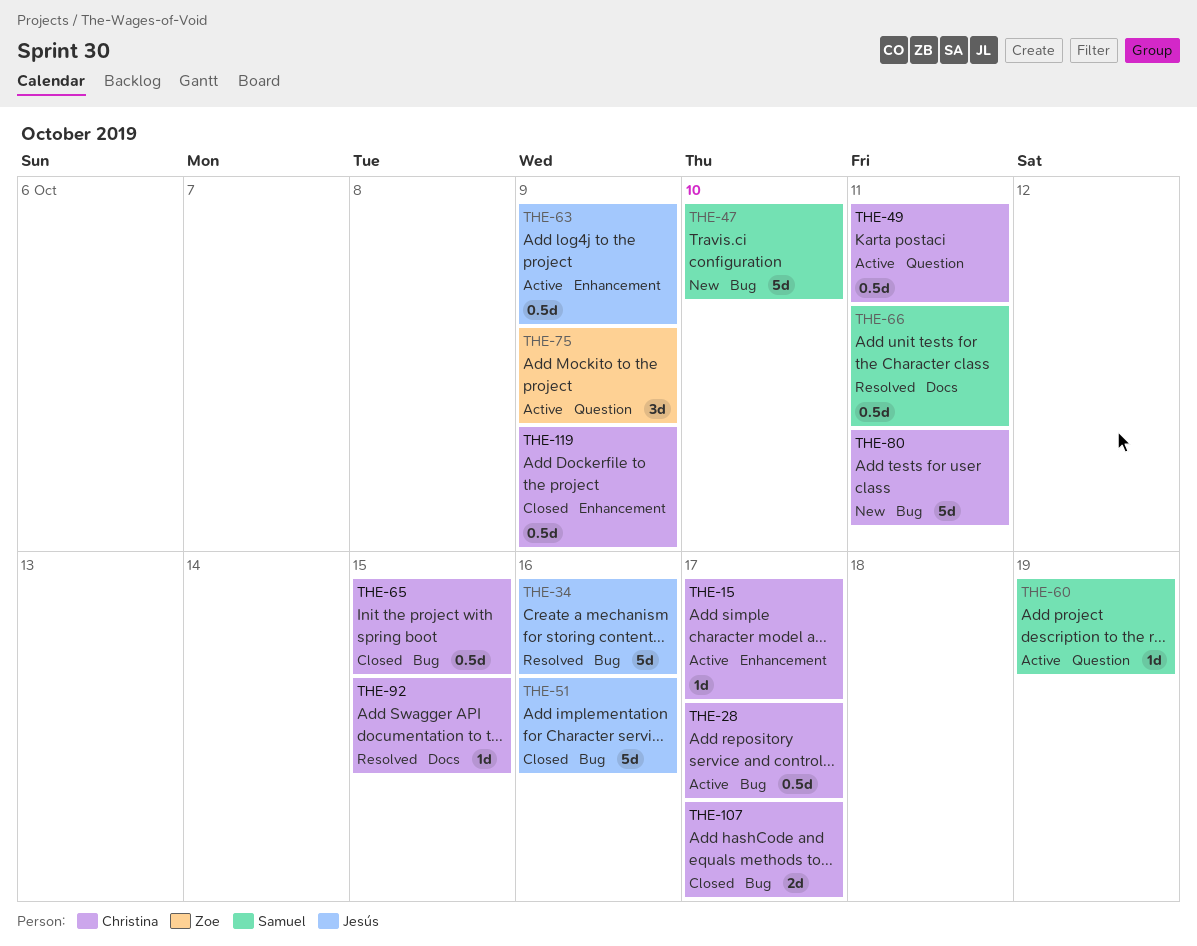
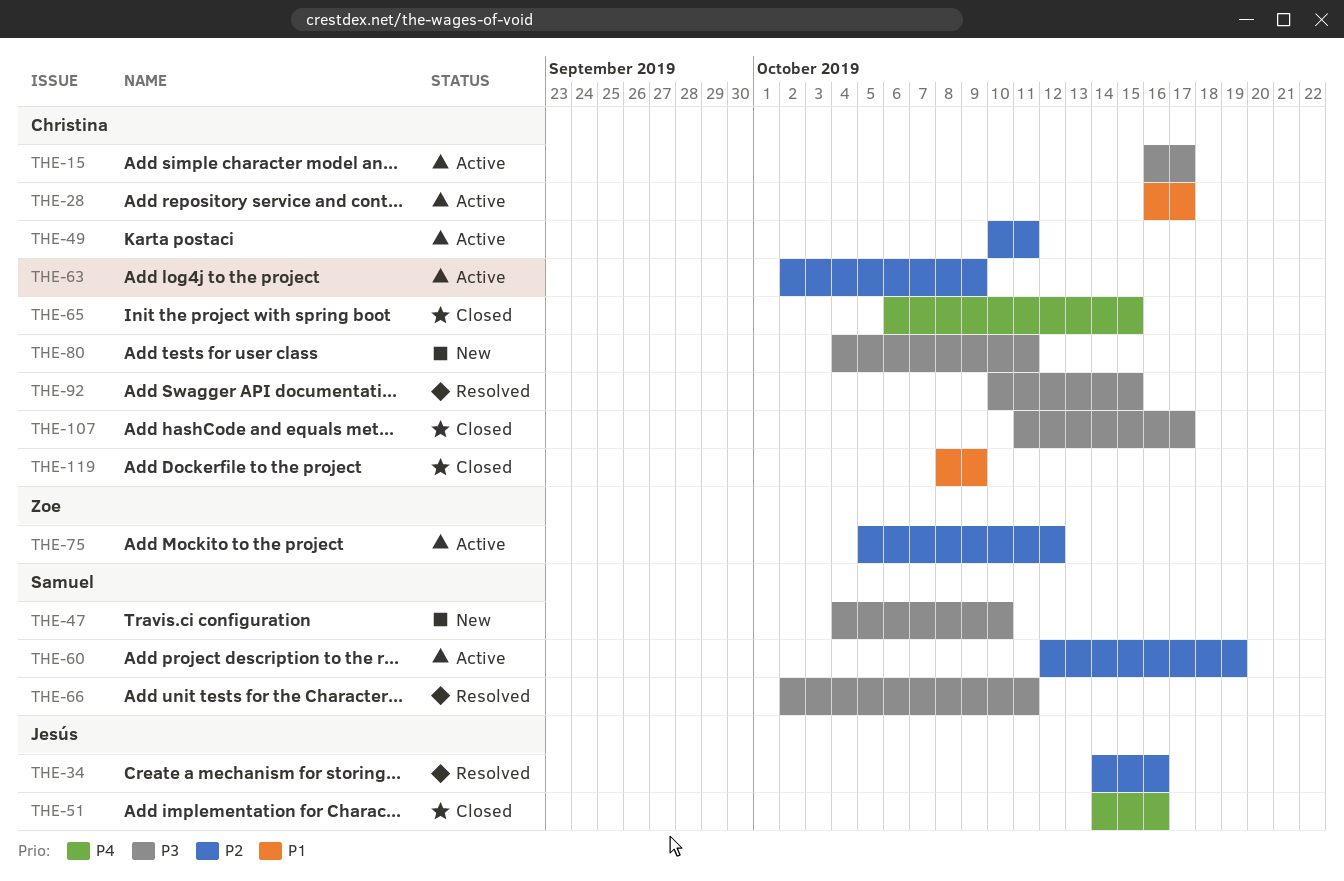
THE-63, owner: Jesús -> Christina
THE-75, due: Oct 9 -> Oct 12

